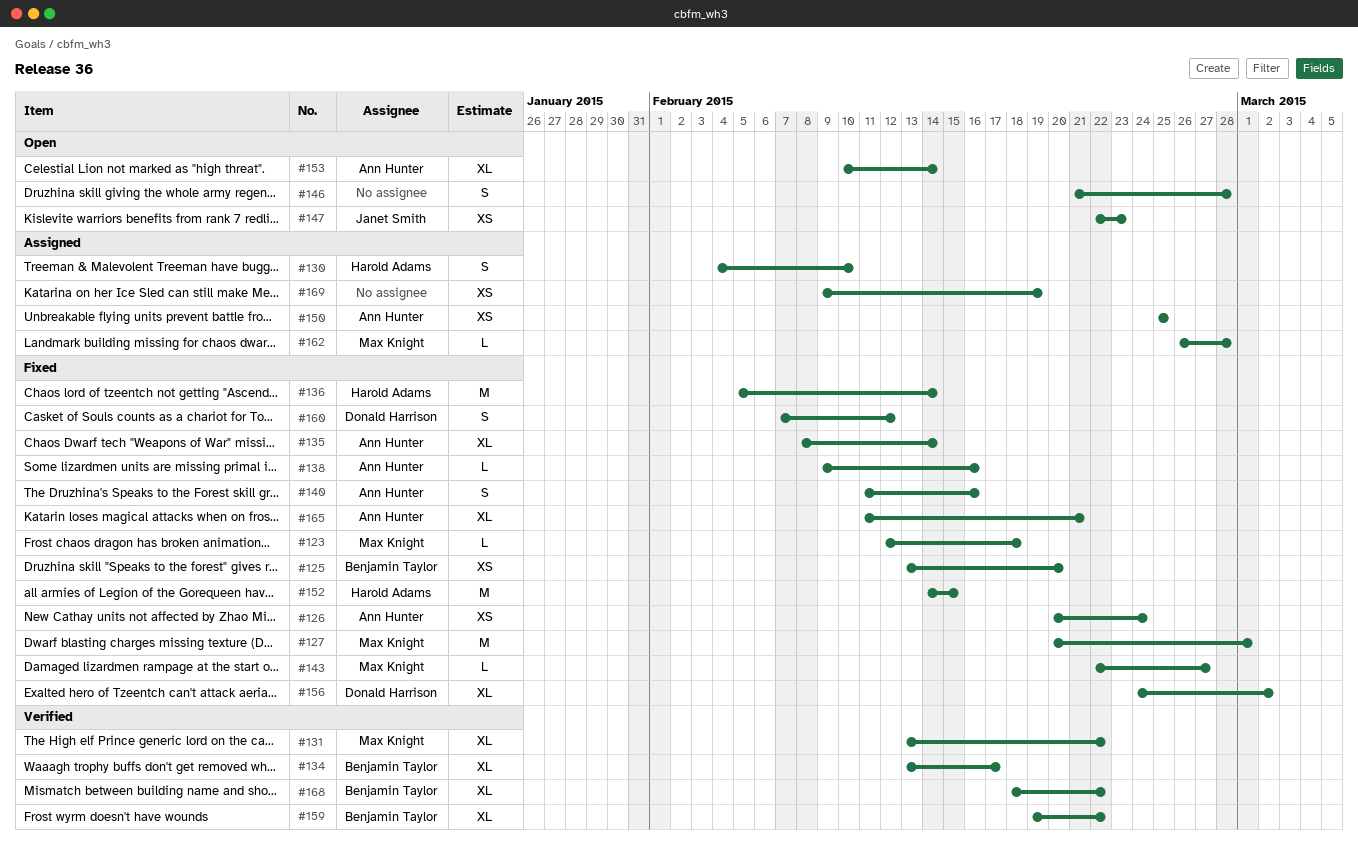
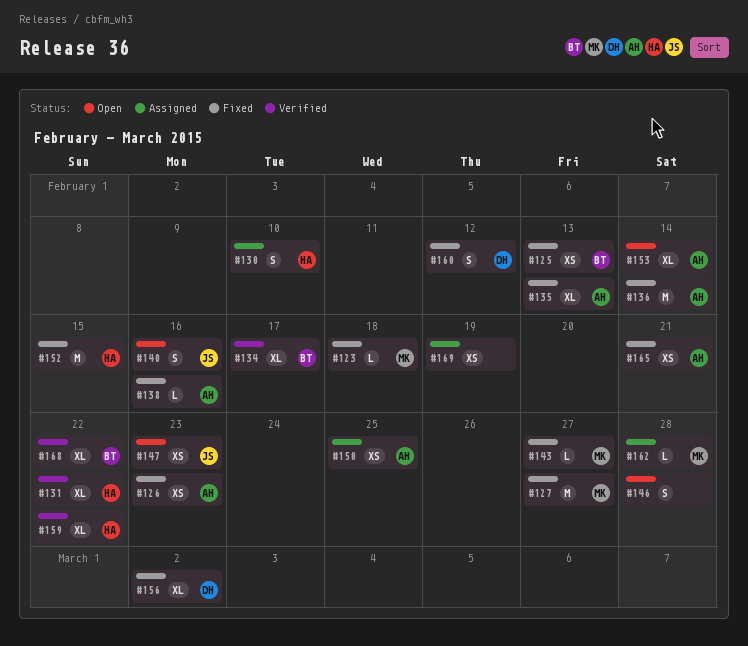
#125, due: Feb 20 -> Feb 13
#126, due: Feb 24 -> Feb 23
#127, due: Mar 1 -> Feb 27
#131, owner: Max Knight -> Harold Adams
#135, due: Feb 14 -> Feb 13
#136, owner: Harold Adams -> Ann Hunter
#140, status: Fixed -> Open
#140, owner: Ann Hunter -> Janet Smith
#159, owner: Benjamin Taylor -> Harold Adams
#165, estimate: XL -> XS

